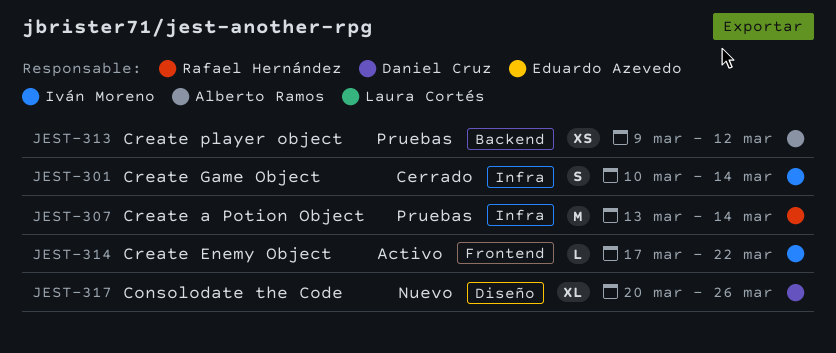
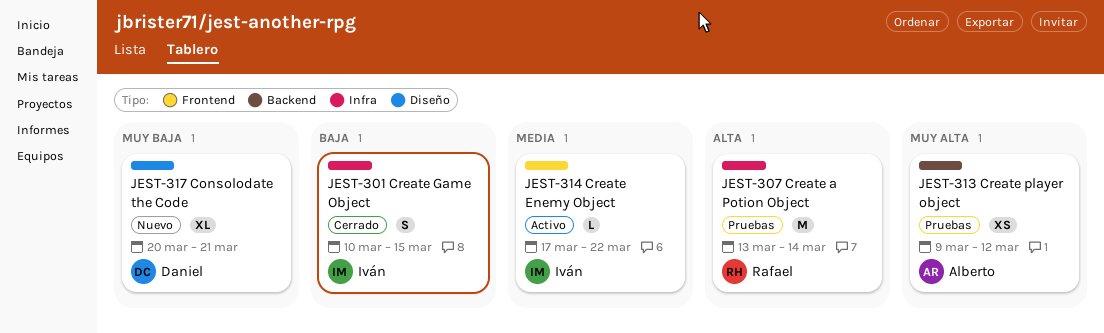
JEST-301, due: Mar 14 -> Mar 15
JEST-317, due: Mar 26 -> Mar 21

